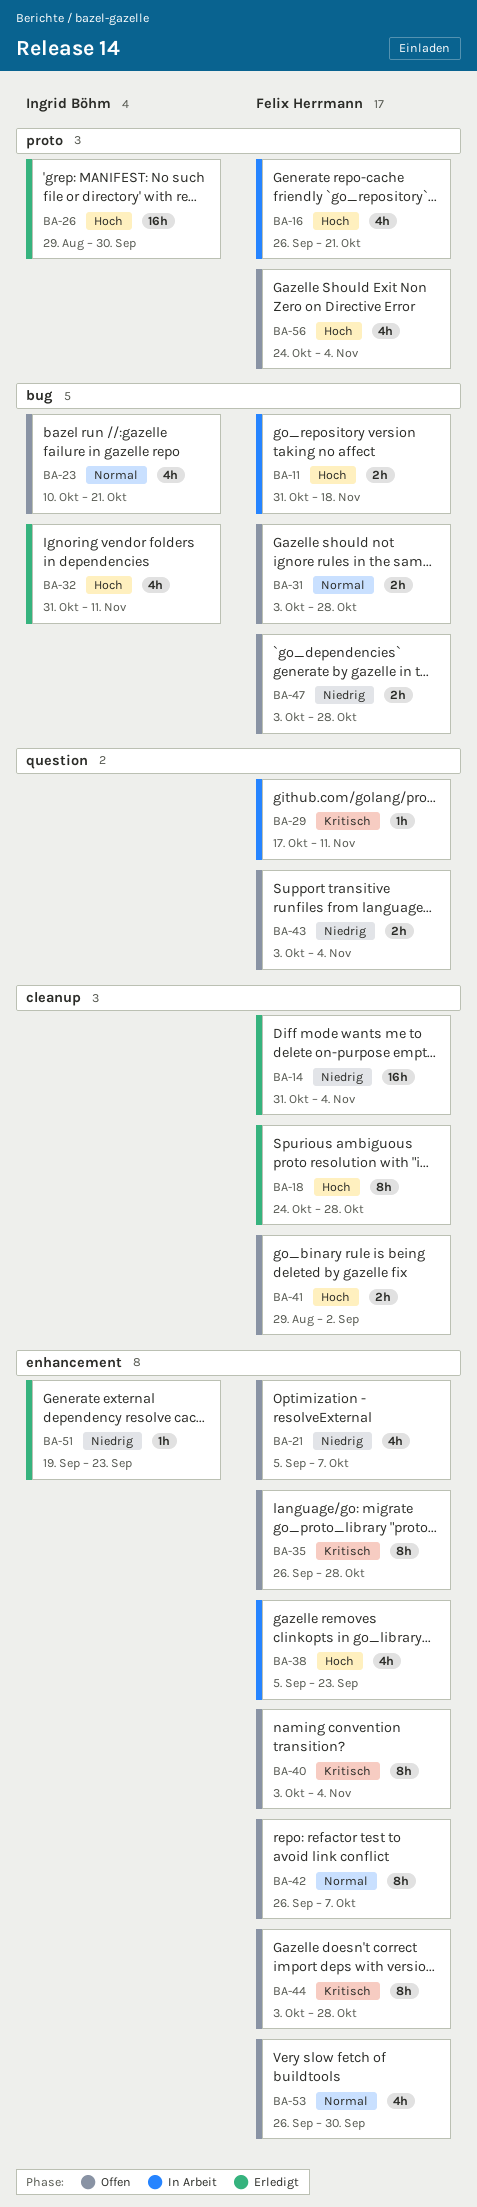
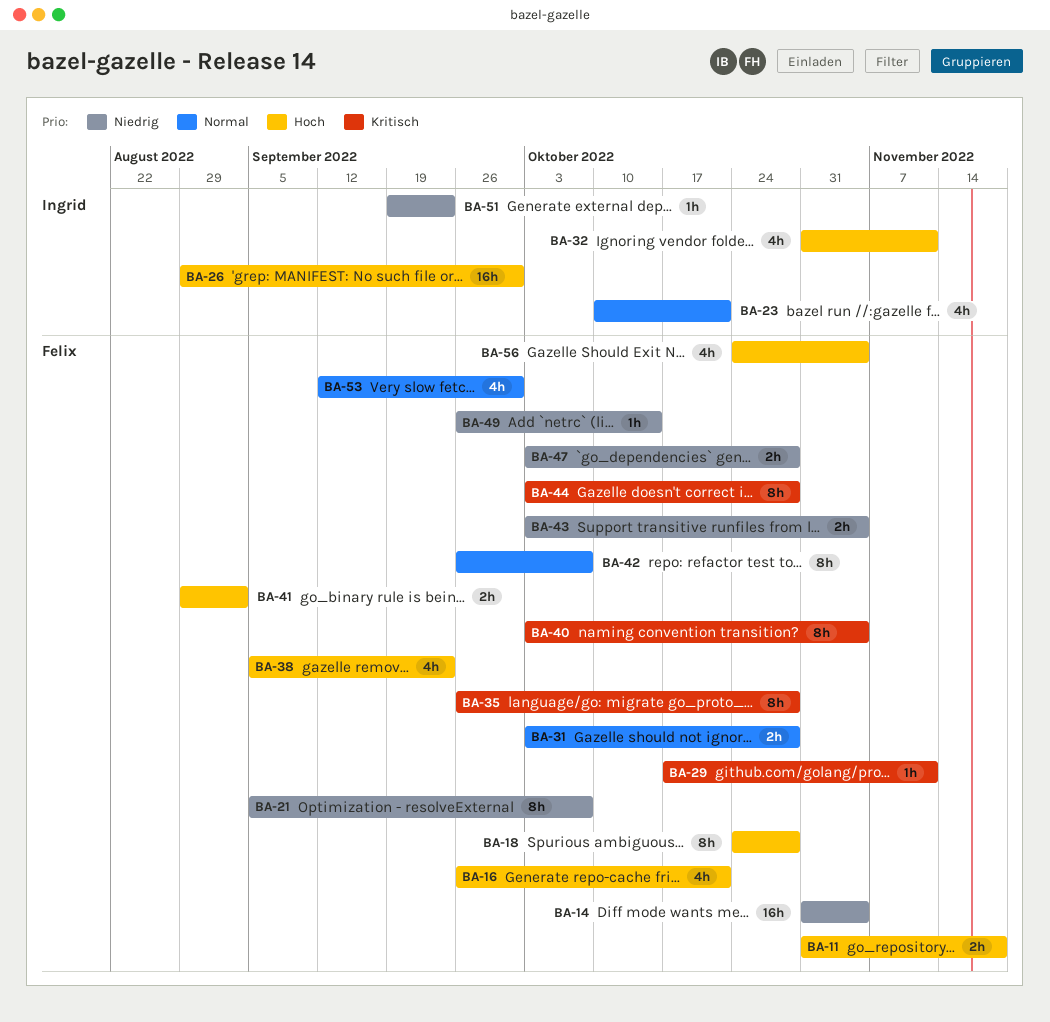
BA-21, estimate: 4h -> 8h
BA-49: none -> present
BA-53, start: Sep 26 -> Sep 12

